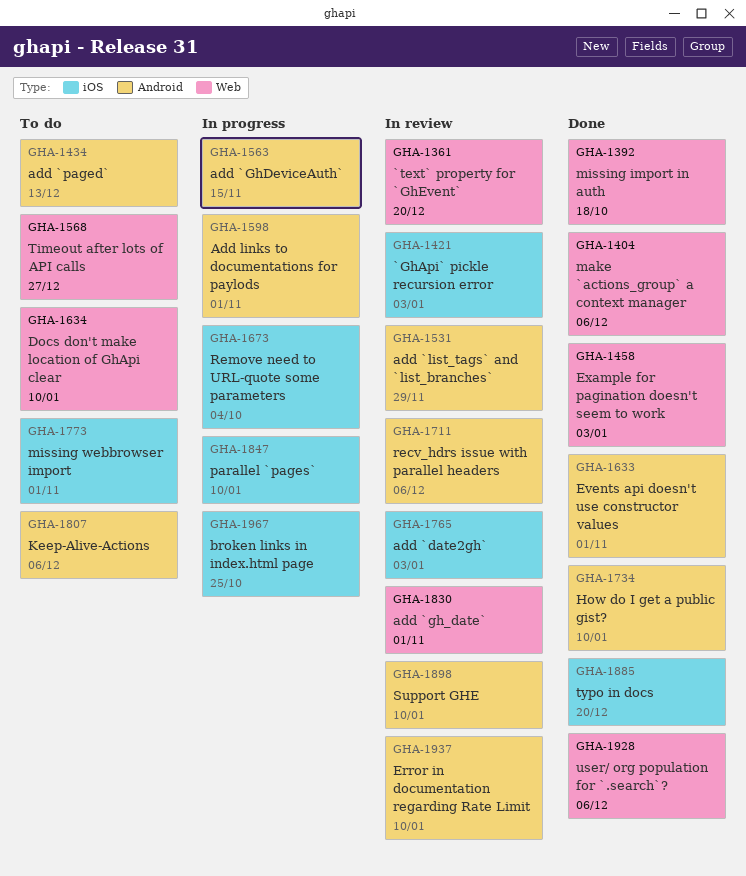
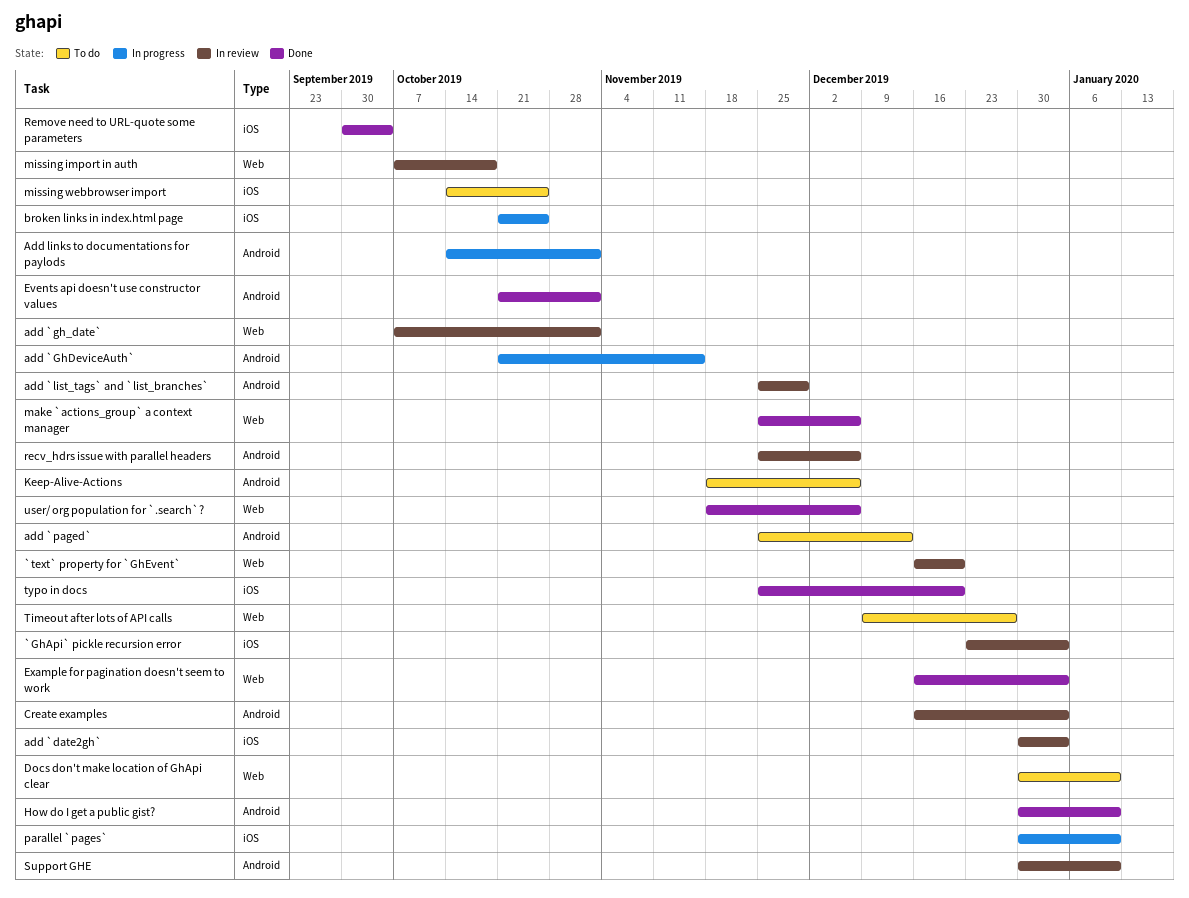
Create examples: none -> present
Error in documentation regarding Rate Limit: present -> none
missing import in auth, status: Done -> In review
missing webbrowser import, due: Nov 1 -> Oct 25
Remove need to URL-quote some parameters, status: In progress -> Done

